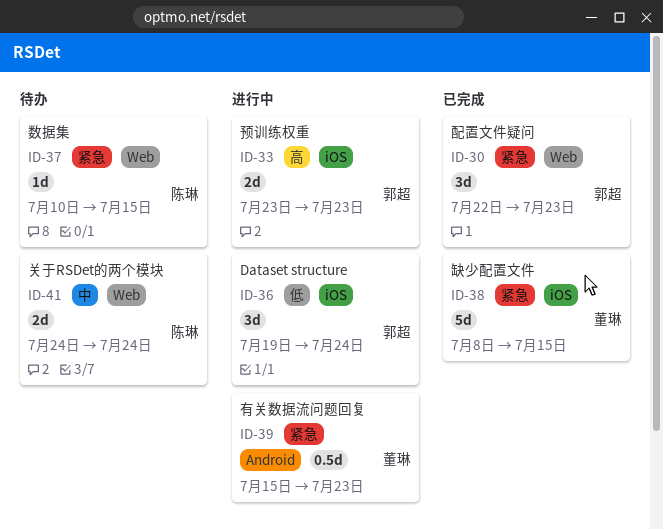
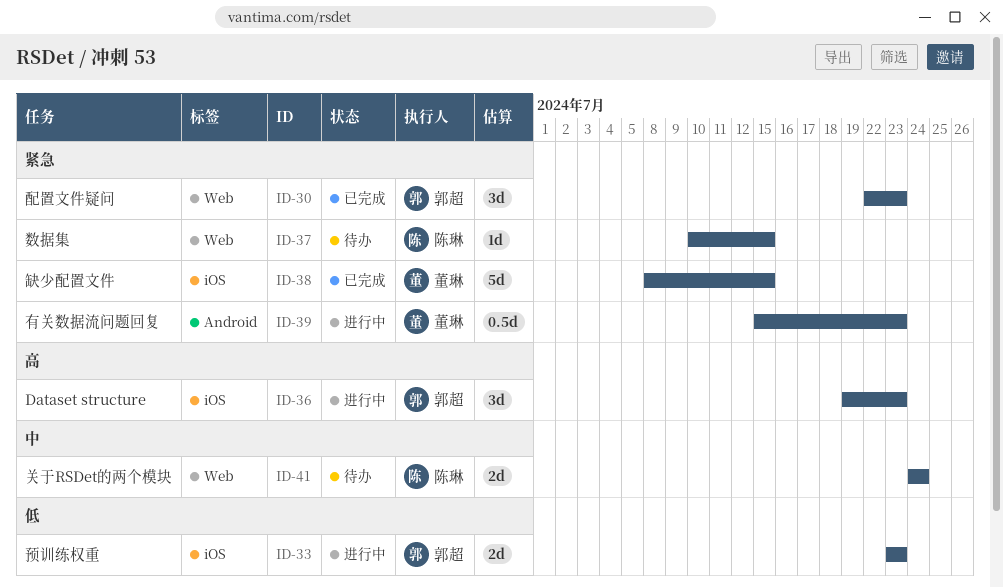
ID-33, priority: 高 -> 低
ID-36, priority: 低 -> 高
ID-36, due: Jul 24 -> Jul 23

